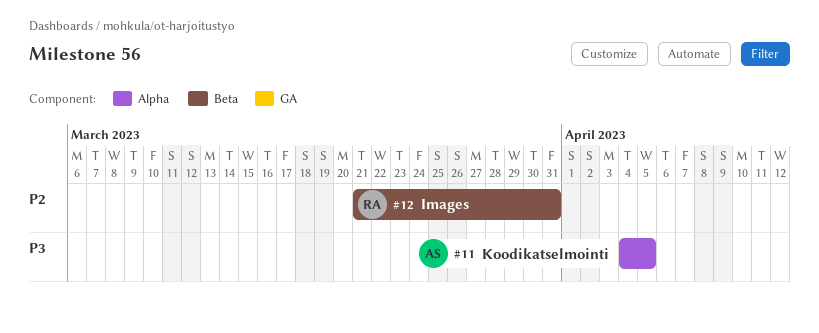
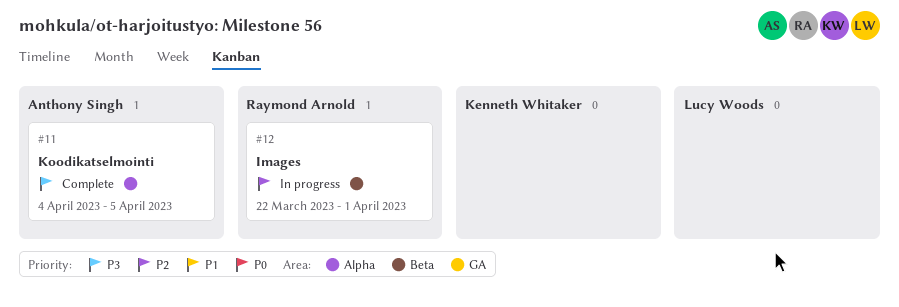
#12, start: Mar 21 -> Mar 22
#12, due: Mar 31 -> Apr 1

